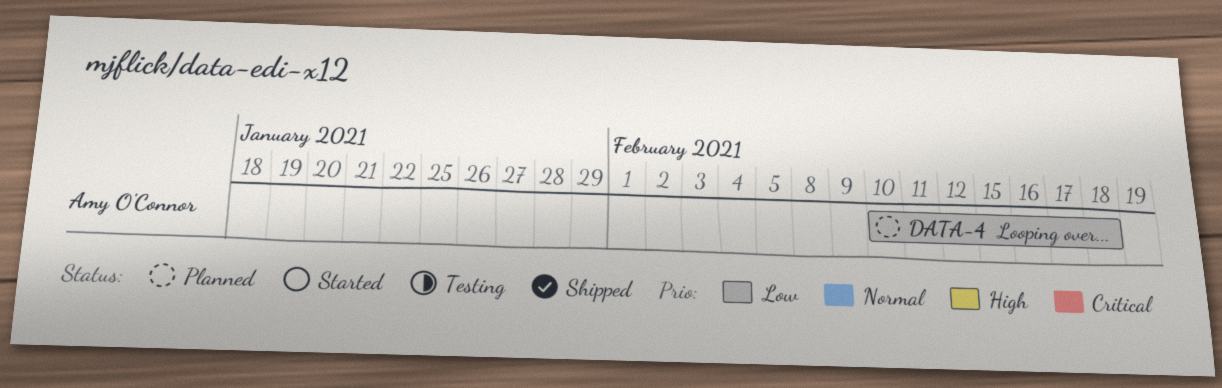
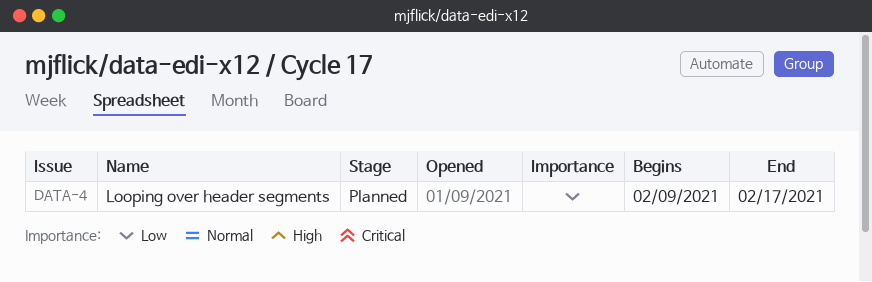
DATA-4, start: Feb 10 -> Feb 9
DATA-4, due: Feb 18 -> Feb 17

